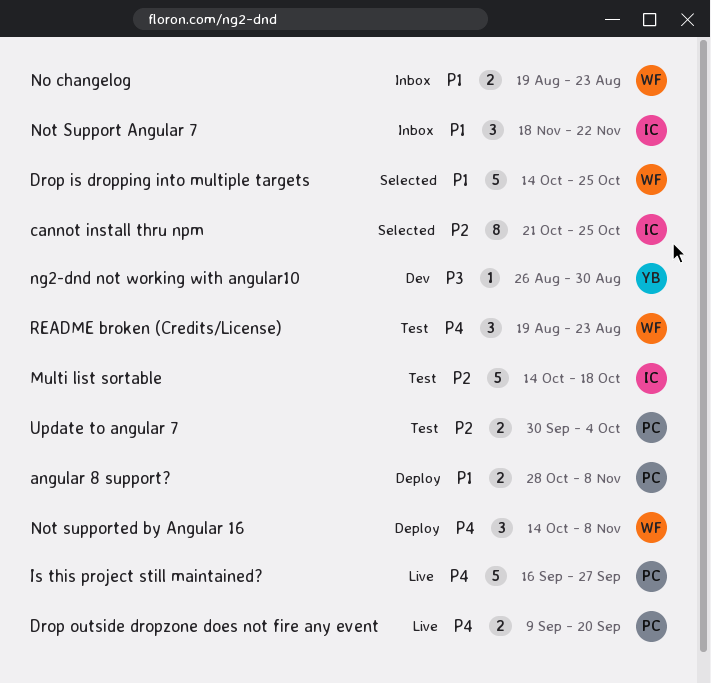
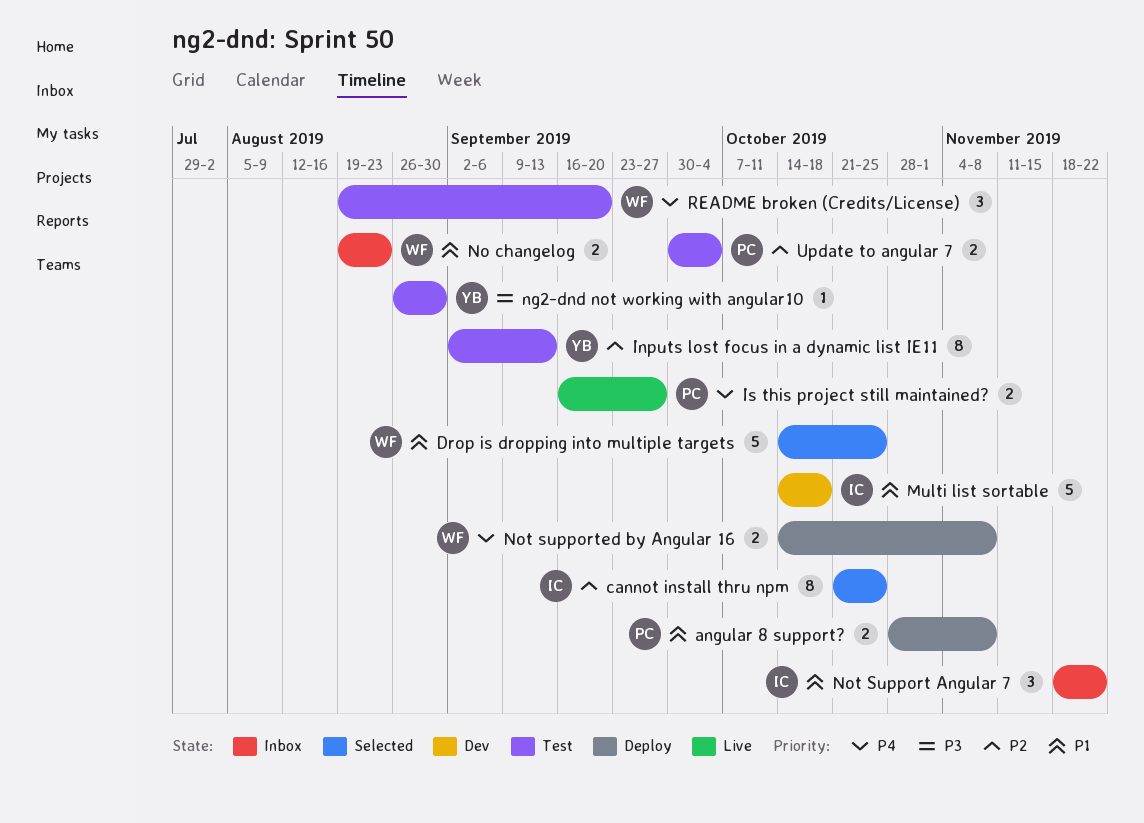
Drop outside dropzone does not fire any event: present -> none
Inputs lost focus in a dynamic list IE11: none -> present
Is this project still maintained?, estimate: 5 -> 2
Multi list sortable, status: Test -> Dev
Multi list sortable, priority: P2 -> P1
ng2-dnd not working with angular10, status: Dev -> Test
Not supported by Angular 16, estimate: 3 -> 2
README broken (Credits/License), due: Aug 23 -> Sep 20

